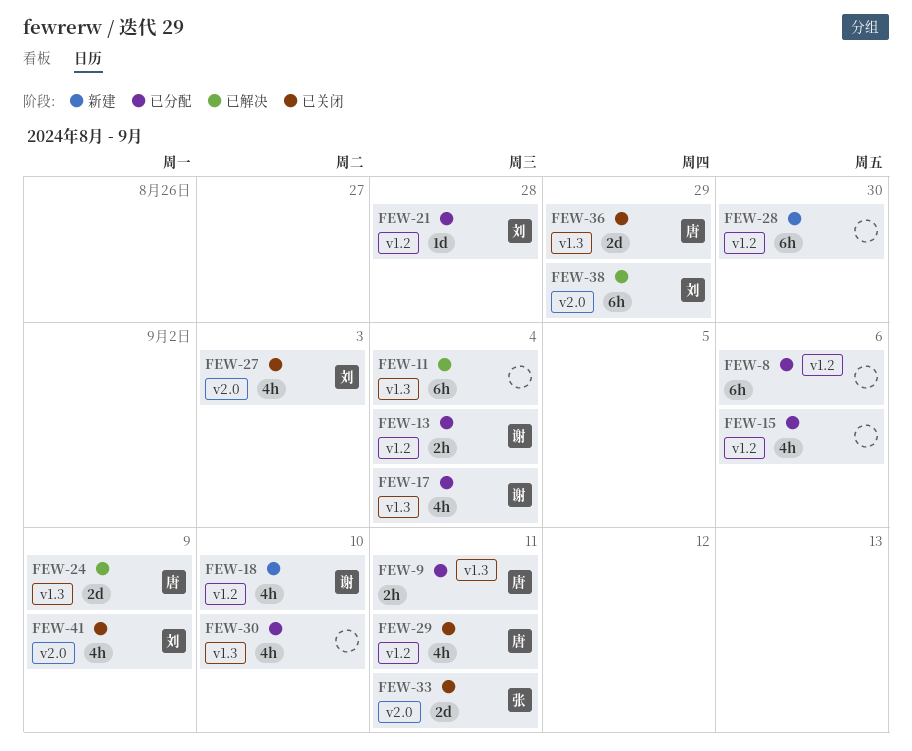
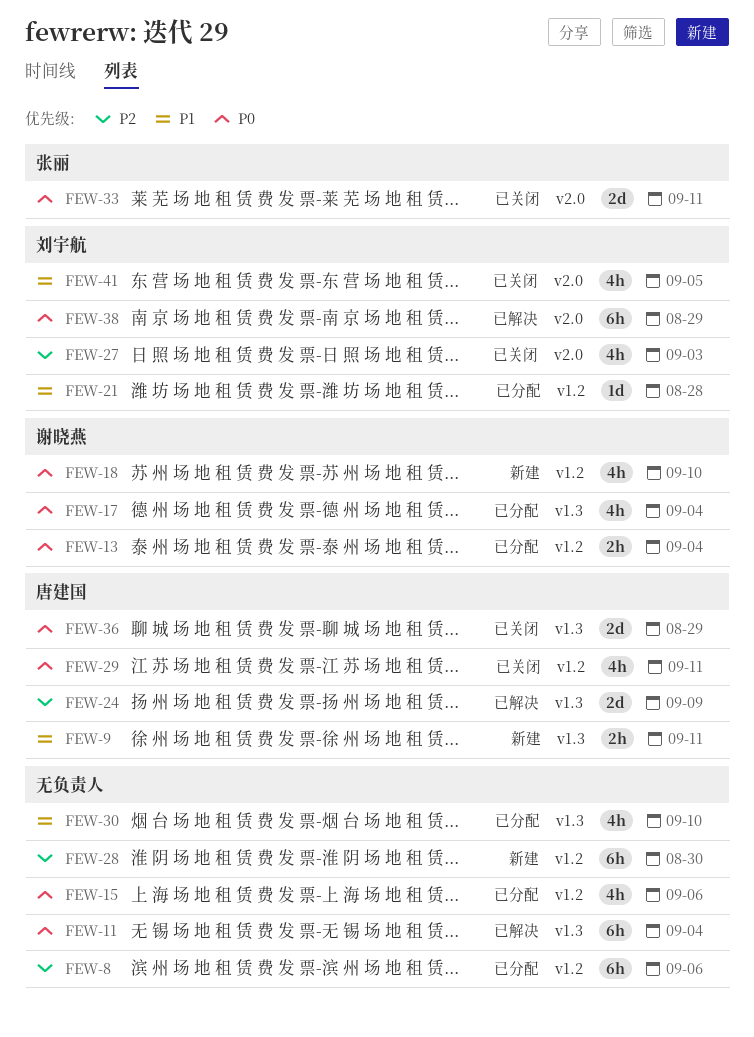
FEW-9, status: 已分配 -> 新建
FEW-41, due: Sep 9 -> Sep 5

